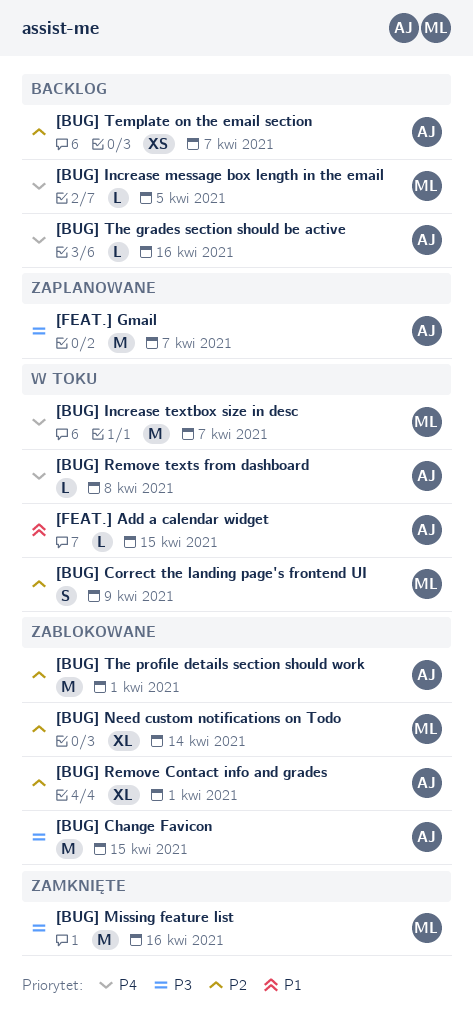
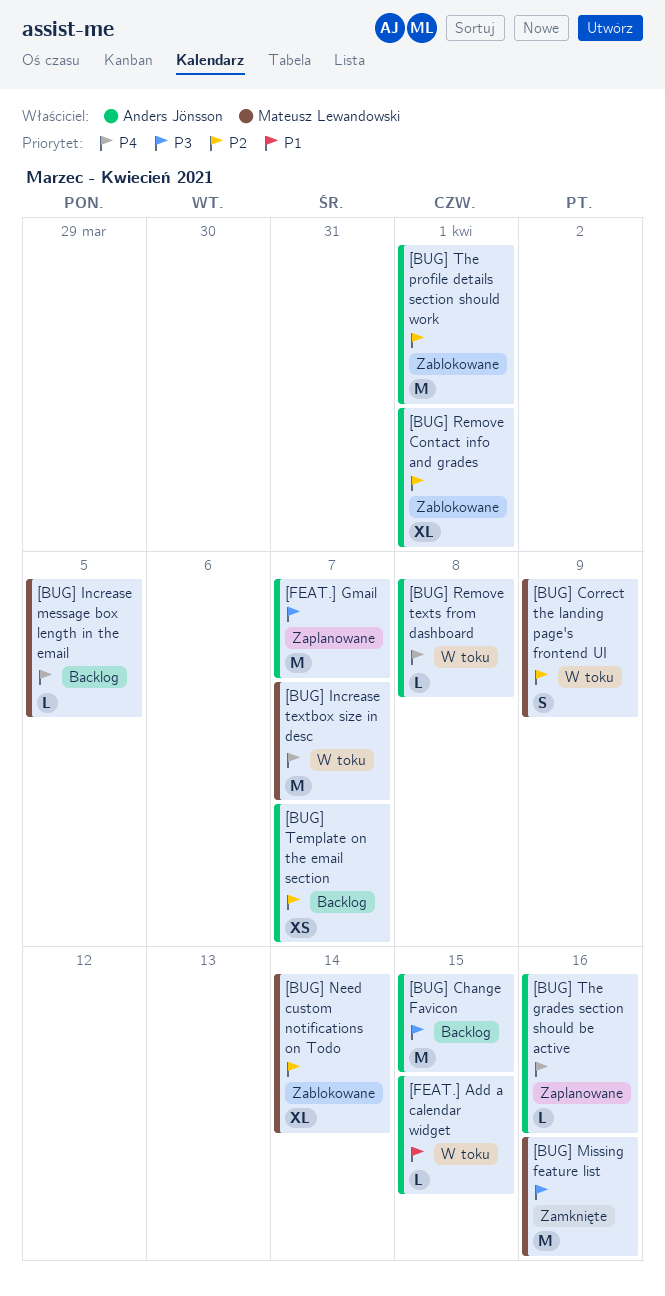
[BUG] Change Favicon, status: Zablokowane -> Backlog
[BUG] The grades section should be active, status: Backlog -> Zaplanowane

